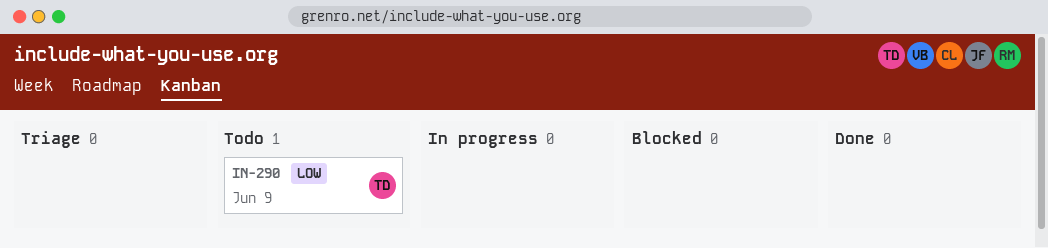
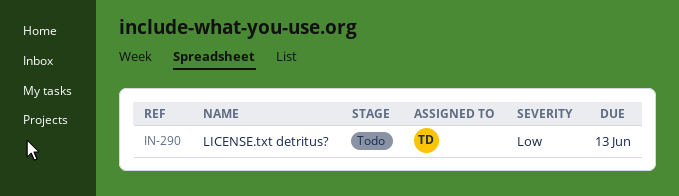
IN-290, due: Jun 9 -> Jun 13

